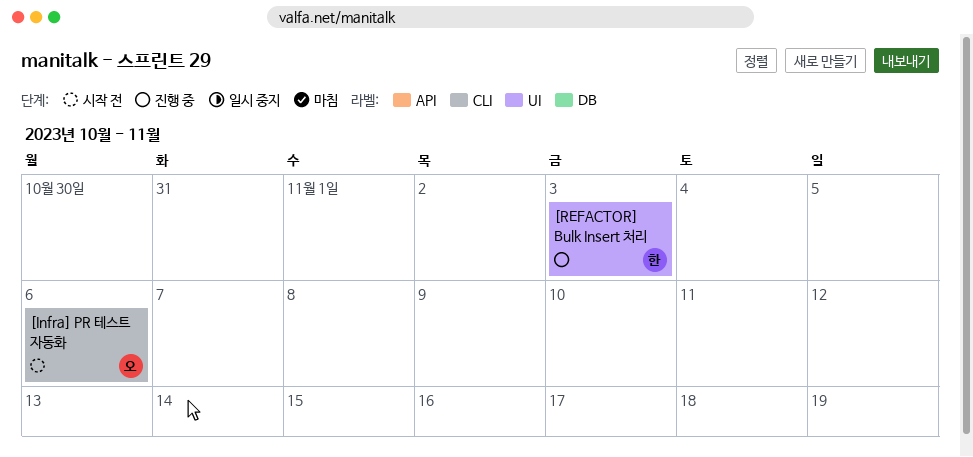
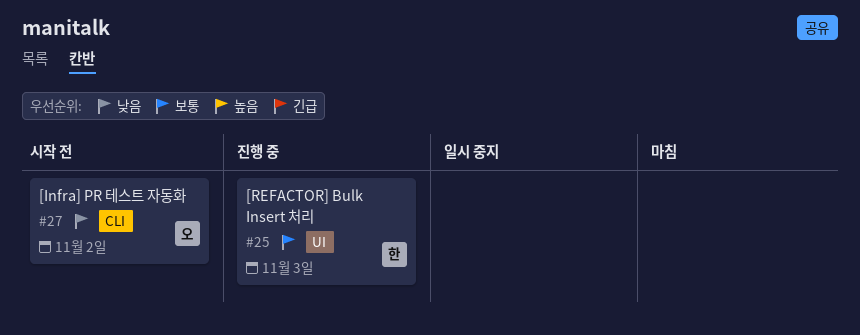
[Infra] PR 테스트 자동화, due: Nov 6 -> Nov 2

